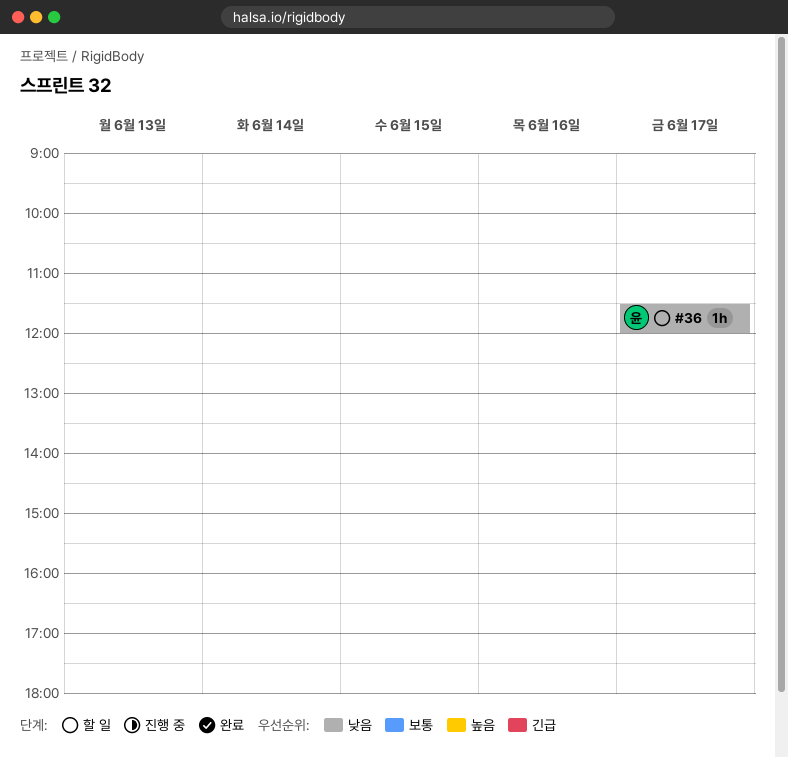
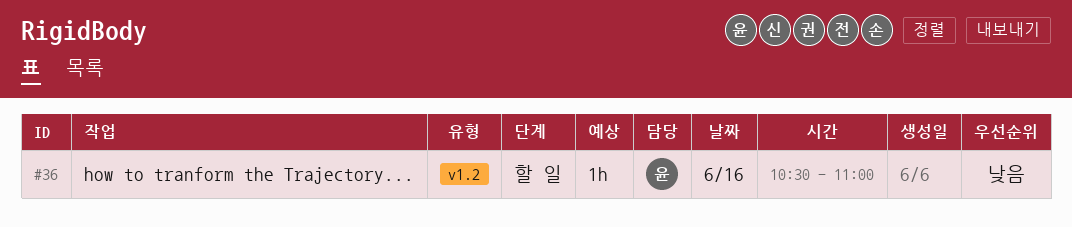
#36, day: Jun 17 -> Jun 16
#36, begins: 11:30 -> 10:30
#36, ends: 12:00 -> 11:00

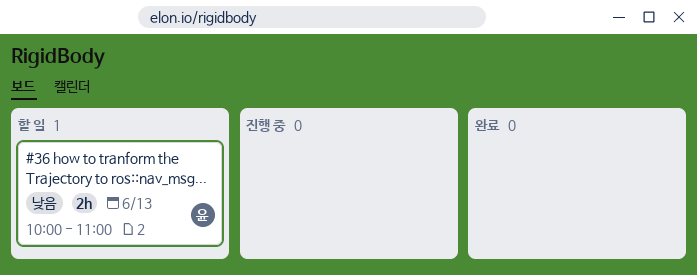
#36, estimate: 1h -> 2h
#36, day: Jun 16 -> Jun 13
#36, begins: 10:30 -> 10:00

